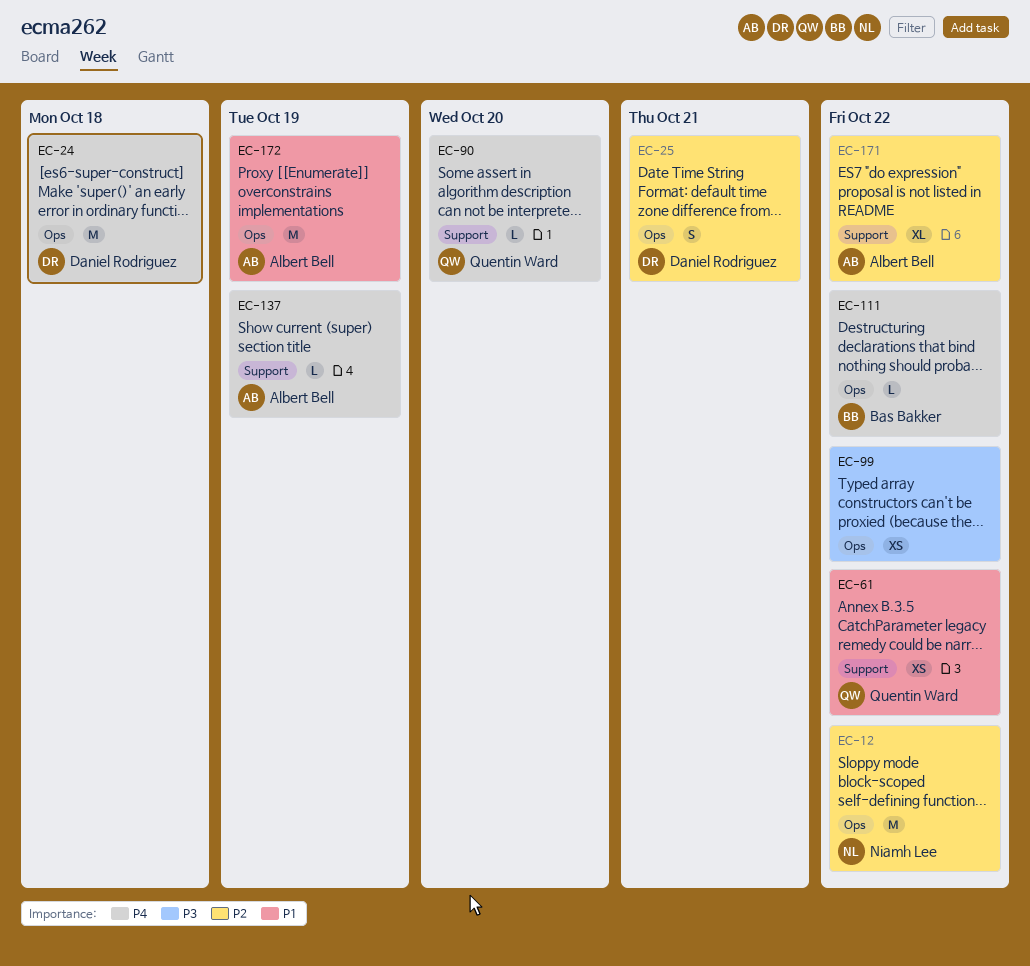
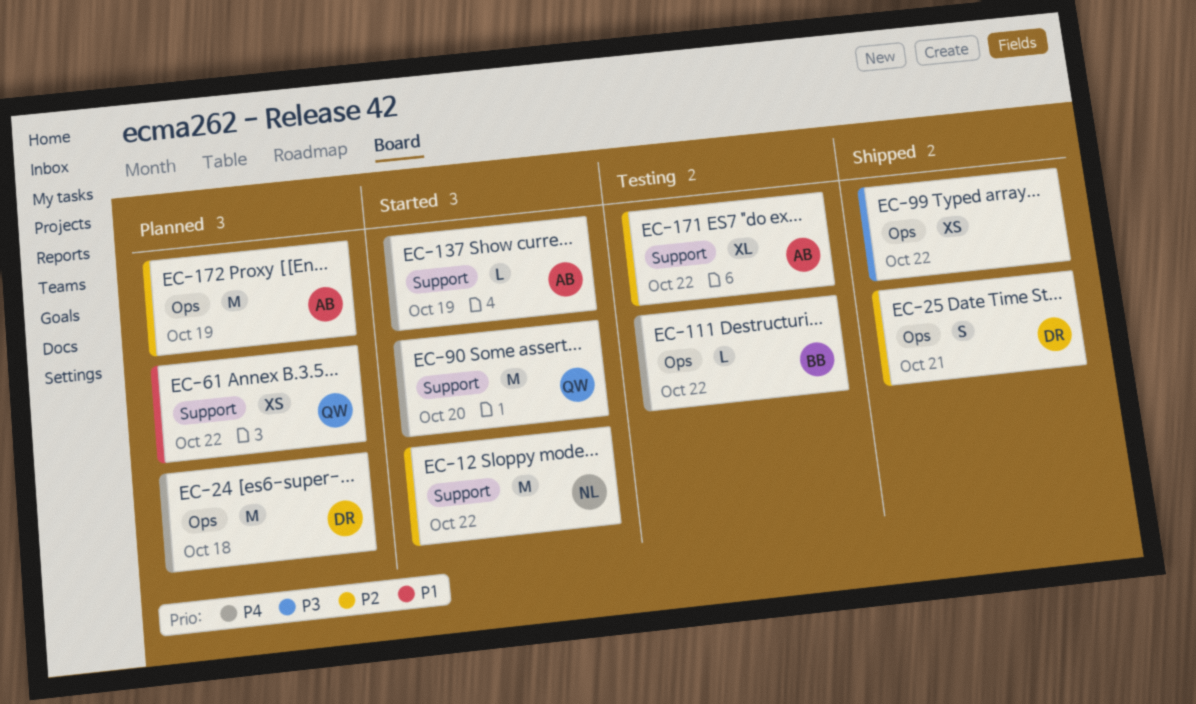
EC-12, label: Ops -> Support
EC-90, estimate: L -> M
EC-172, priority: P1 -> P2

